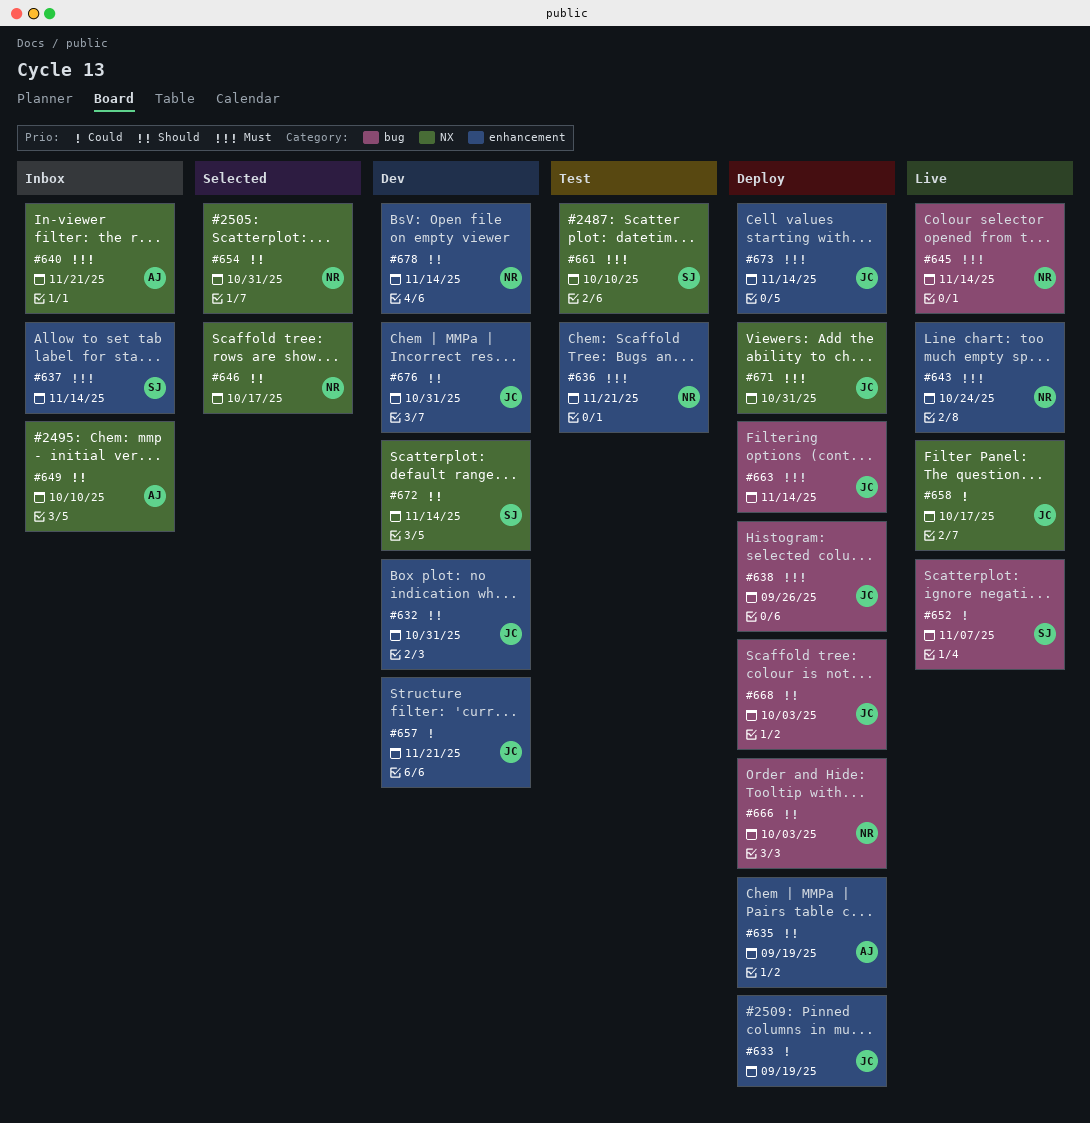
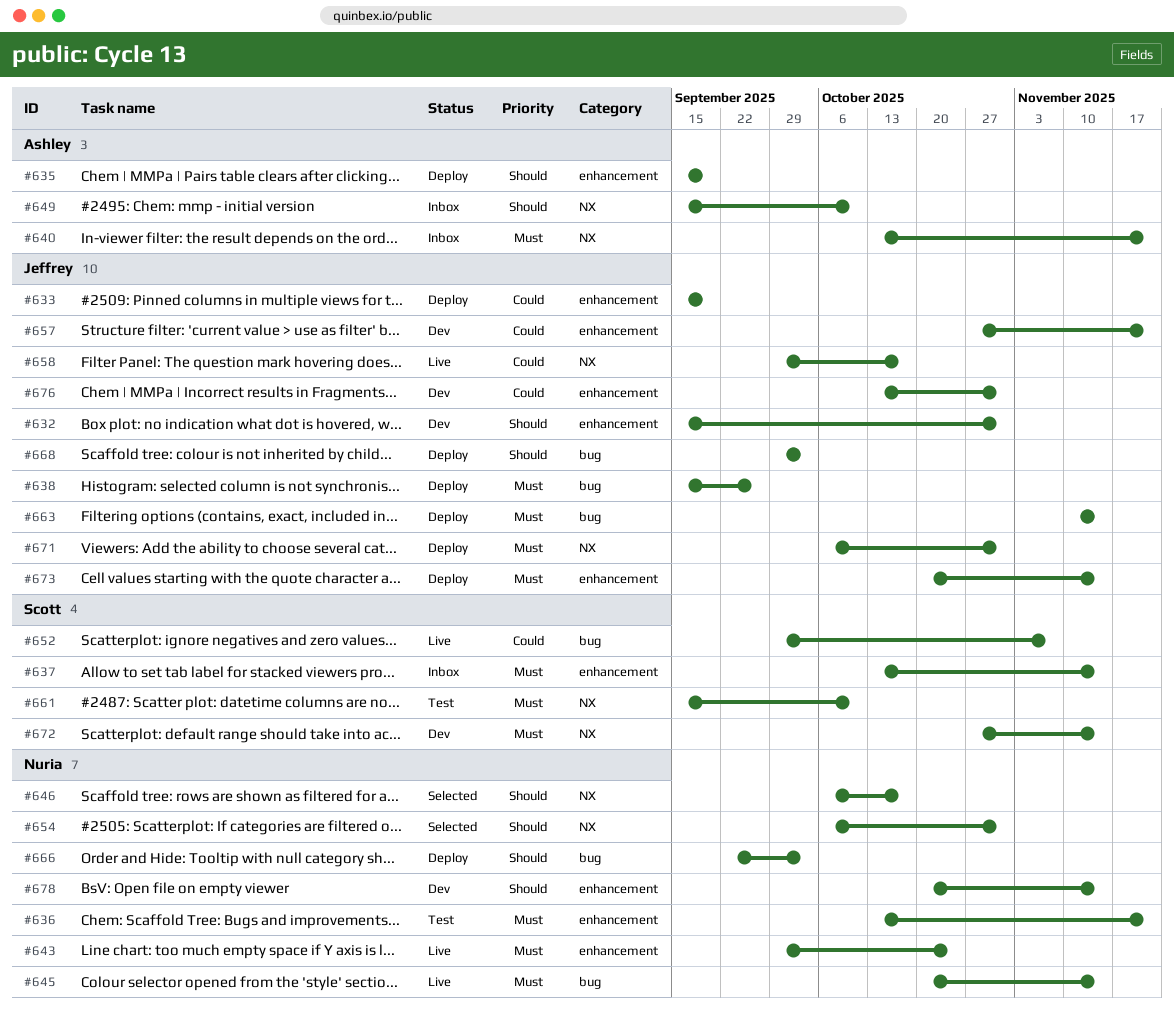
#672, priority: Should -> Must
#676, priority: Should -> Could

